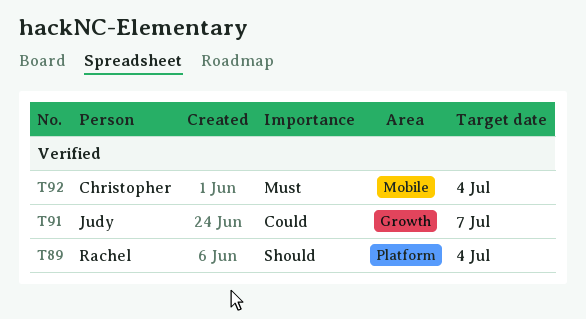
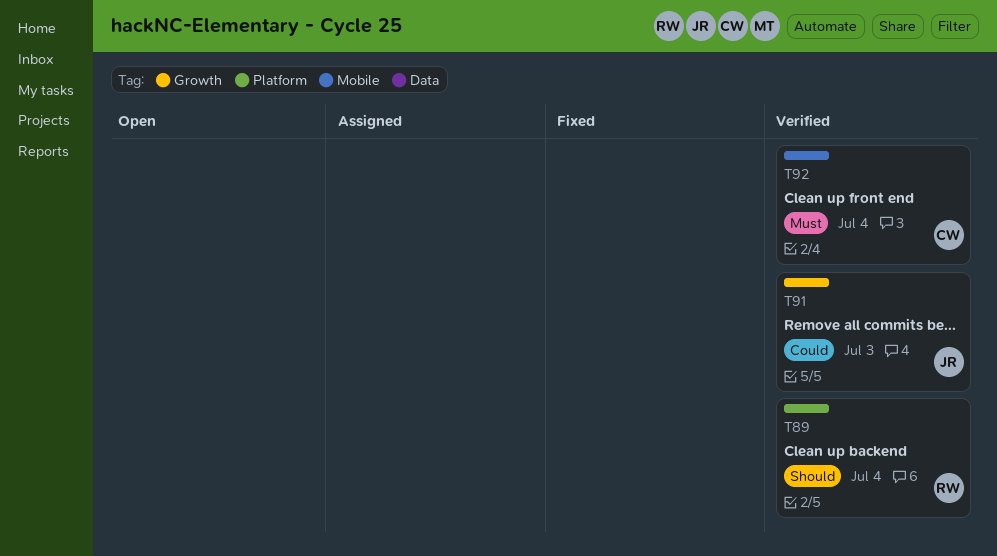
T91, due: Jul 7 -> Jul 3

